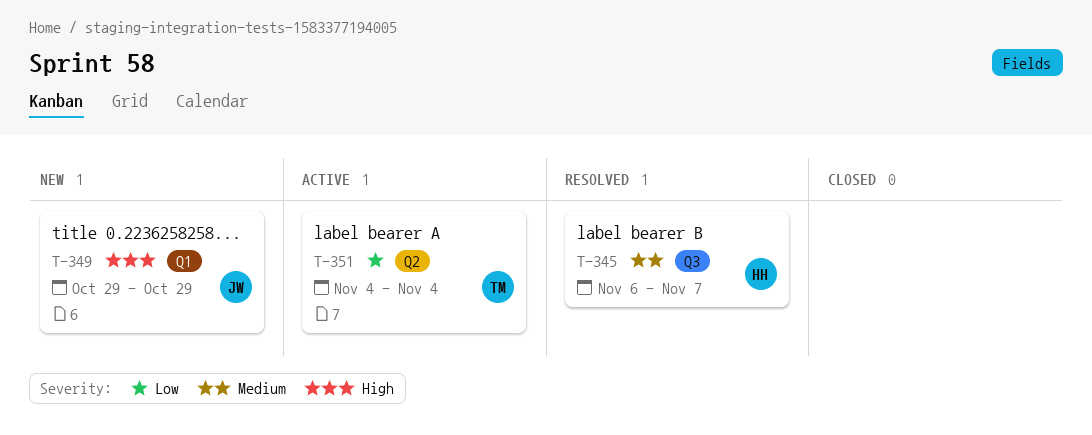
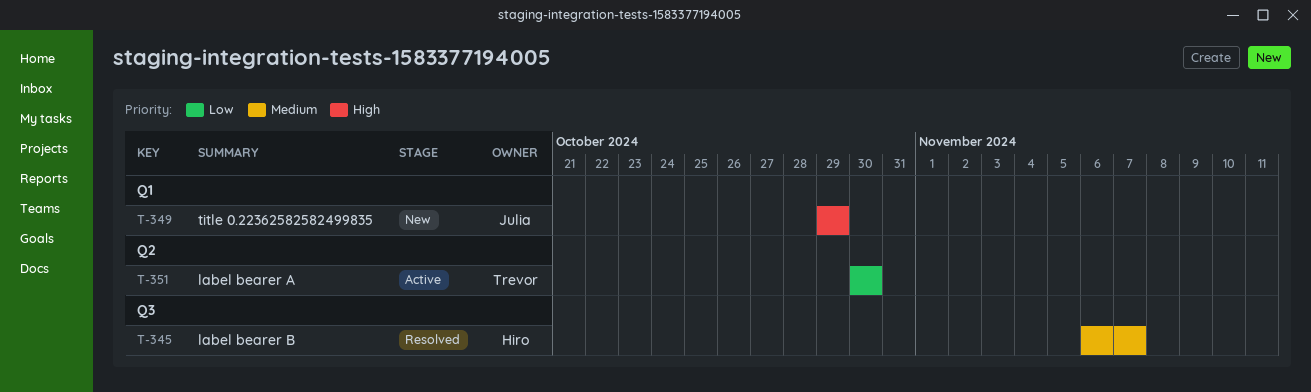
T-351, start: Nov 4 -> Oct 30
T-351, due: Nov 4 -> Oct 30

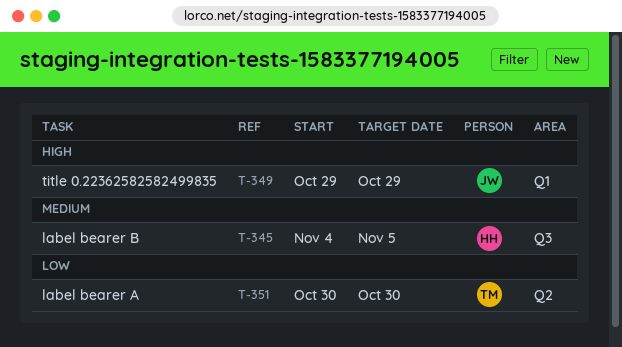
T-345, start: Nov 6 -> Nov 4
T-345, due: Nov 7 -> Nov 5

